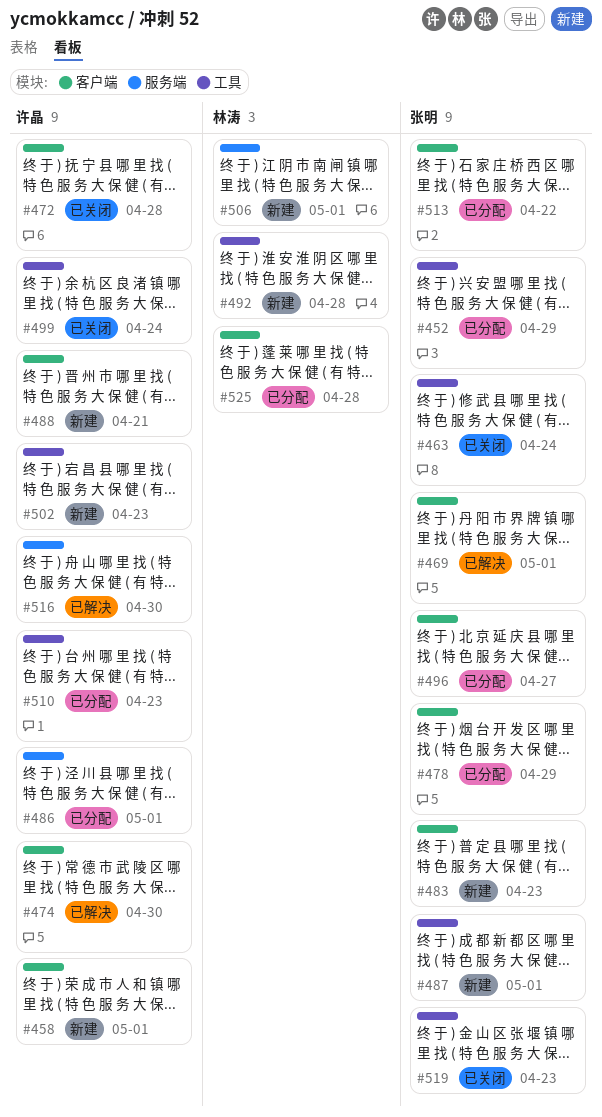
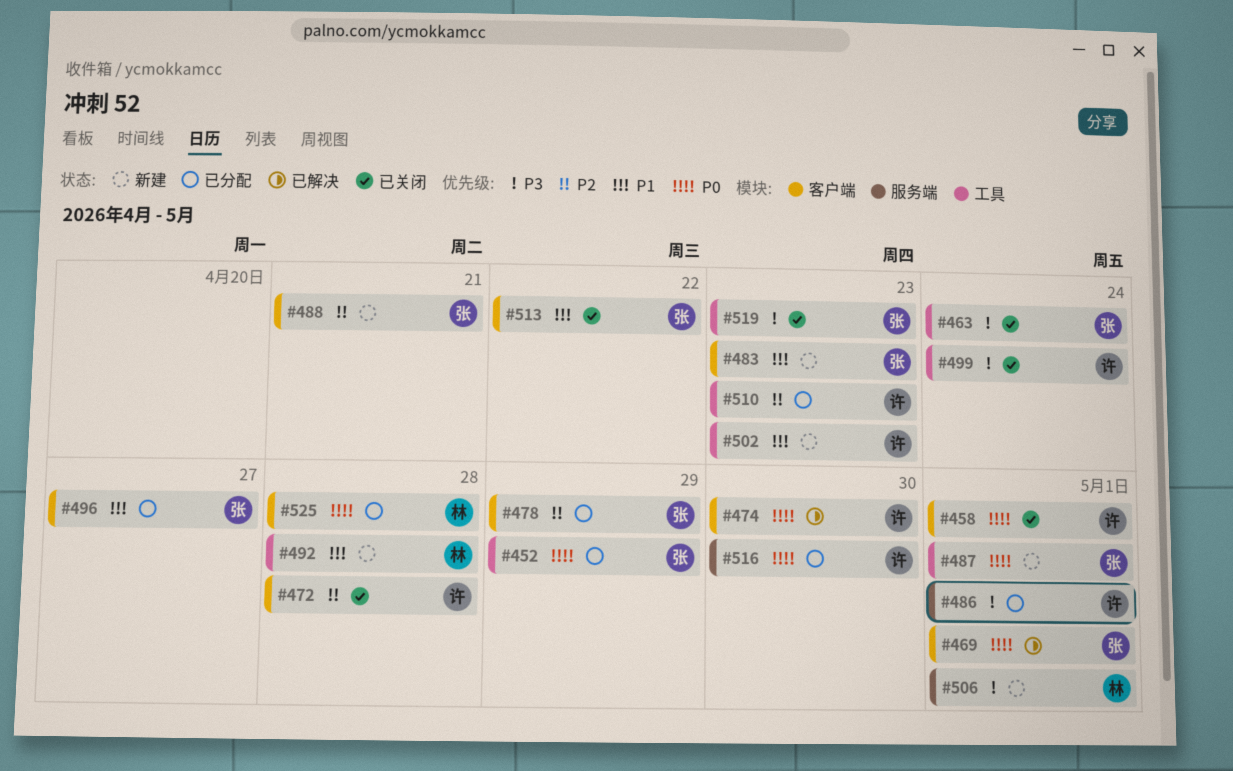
#458, status: 新建 -> 已关闭
#488, owner: 许晶 -> 张明
#513, status: 已分配 -> 已关闭
#516, status: 已解决 -> 已分配

